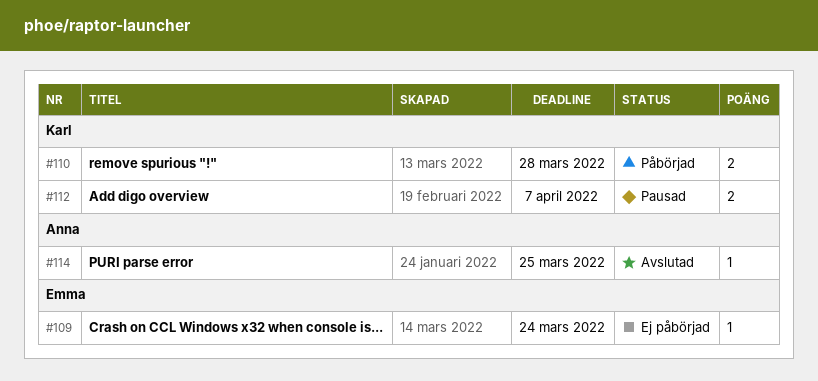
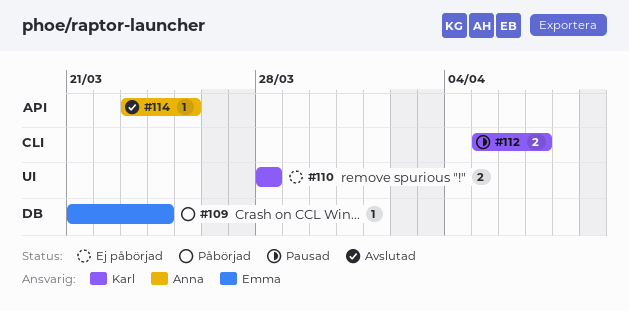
#109, status: Ej påbörjad -> Påbörjad
#110, status: Påbörjad -> Ej påbörjad

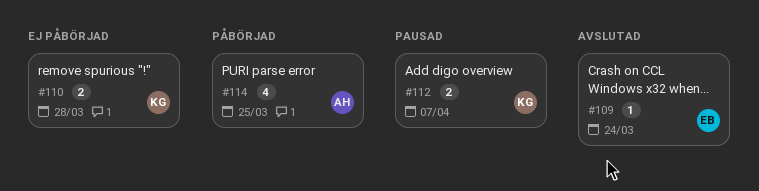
#109, status: Påbörjad -> Avslutad
#114, status: Avslutad -> Påbörjad
#114, estimate: 1 -> 4

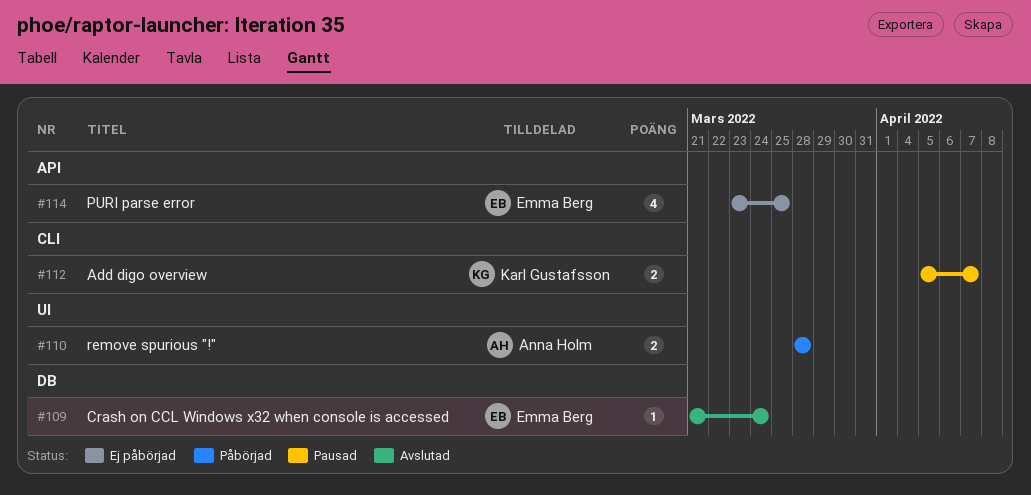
#110, status: Ej påbörjad -> Påbörjad
#110, owner: Karl Gustafsson -> Anna Holm
#114, status: Påbörjad -> Ej påbörjad
#114, owner: Anna Holm -> Emma Berg

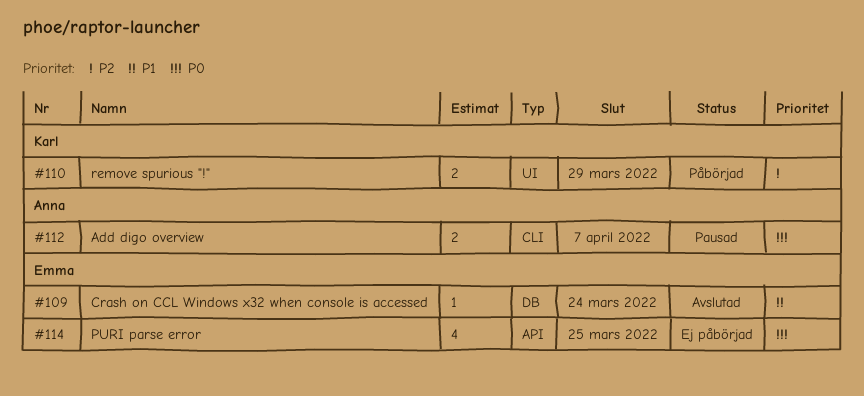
#110, owner: Anna Holm -> Karl Gustafsson
#110, due: Mar 28 -> Mar 29
#112, owner: Karl Gustafsson -> Anna Holm

